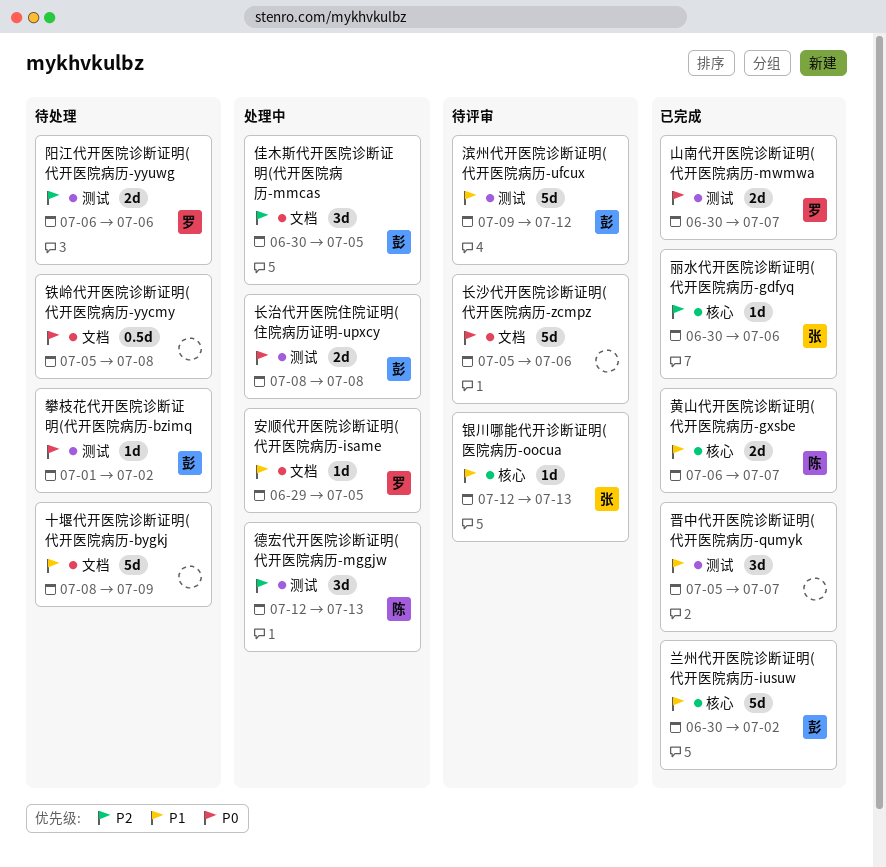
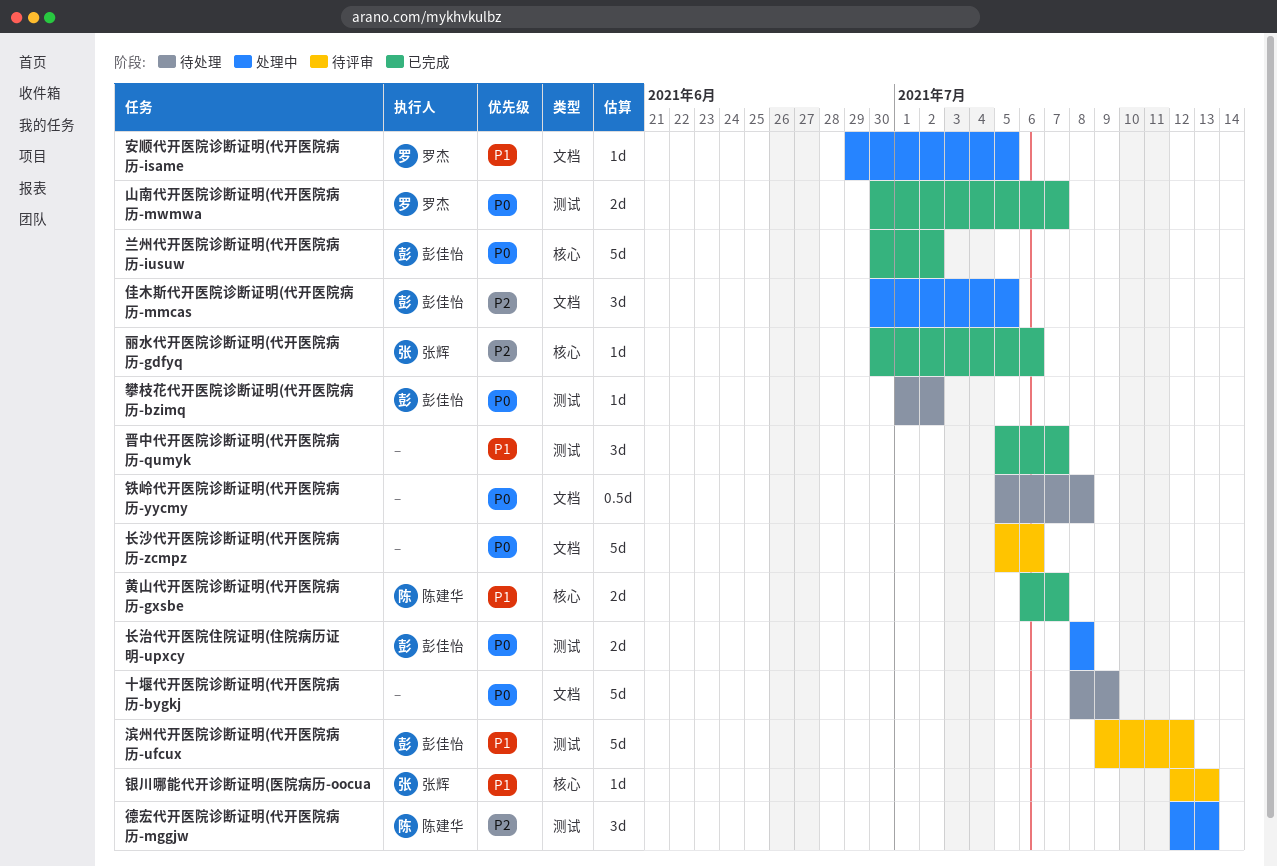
兰州代开医院诊断证明(代开医院病历-iusuw, priority: P1 -> P0
十堰代开医院诊断证明(代开医院病历-bygkj, priority: P1 -> P0
阳江代开医院诊断证明(代开医院病历-yyuwg: present -> none

